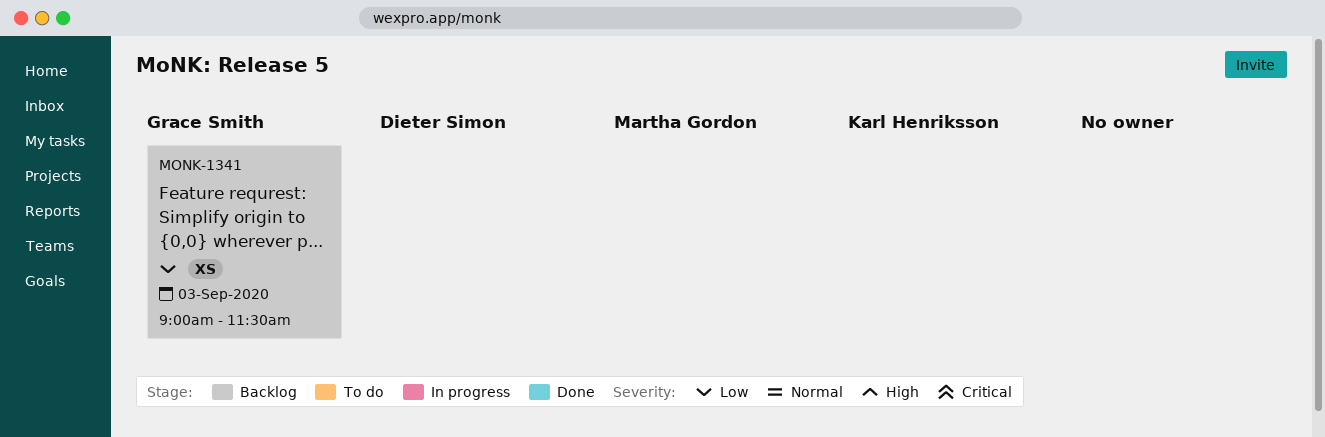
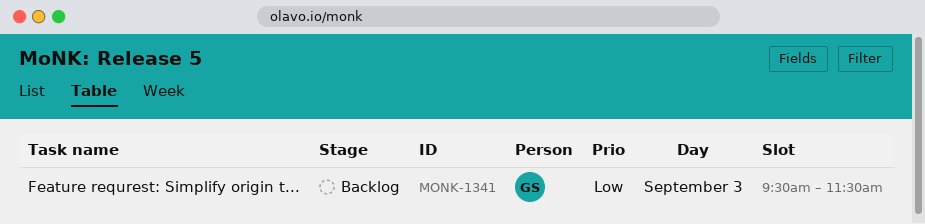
MONK-1341, begins: 09:00 -> 09:30

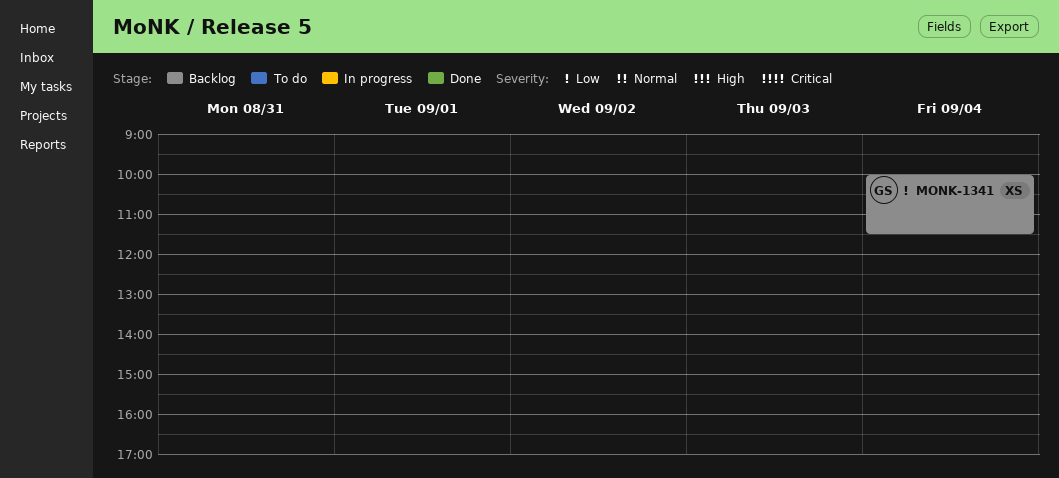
MONK-1341, day: Sep 3 -> Sep 4
MONK-1341, begins: 09:30 -> 10:00

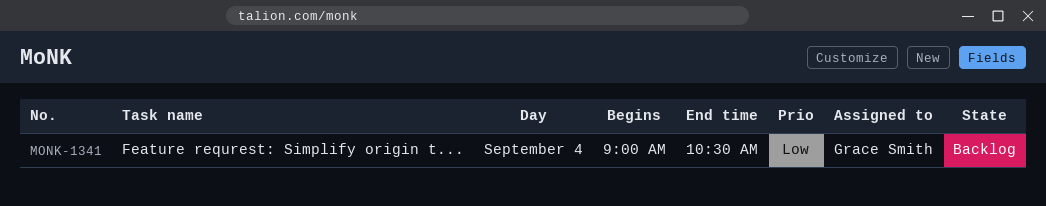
MONK-1341, begins: 10:00 -> 09:00
MONK-1341, ends: 11:30 -> 10:30

